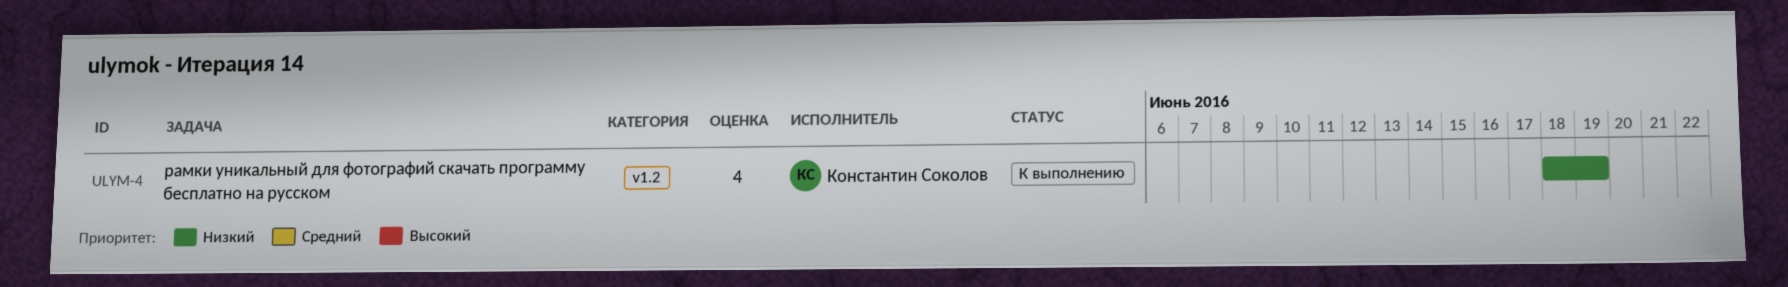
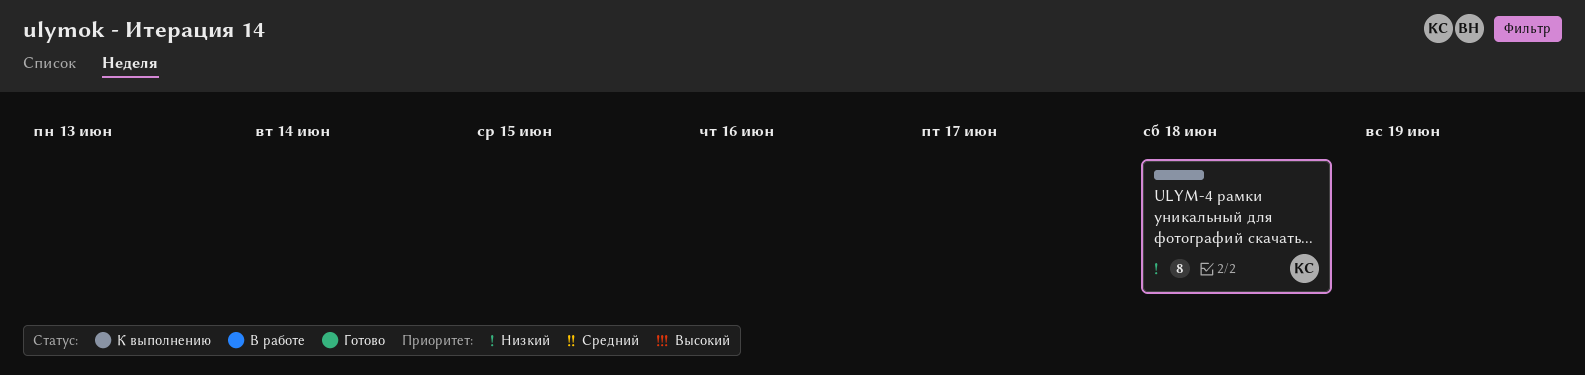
ULYM-4, estimate: 4 -> 8
ULYM-4, due: Jun 19 -> Jun 18

